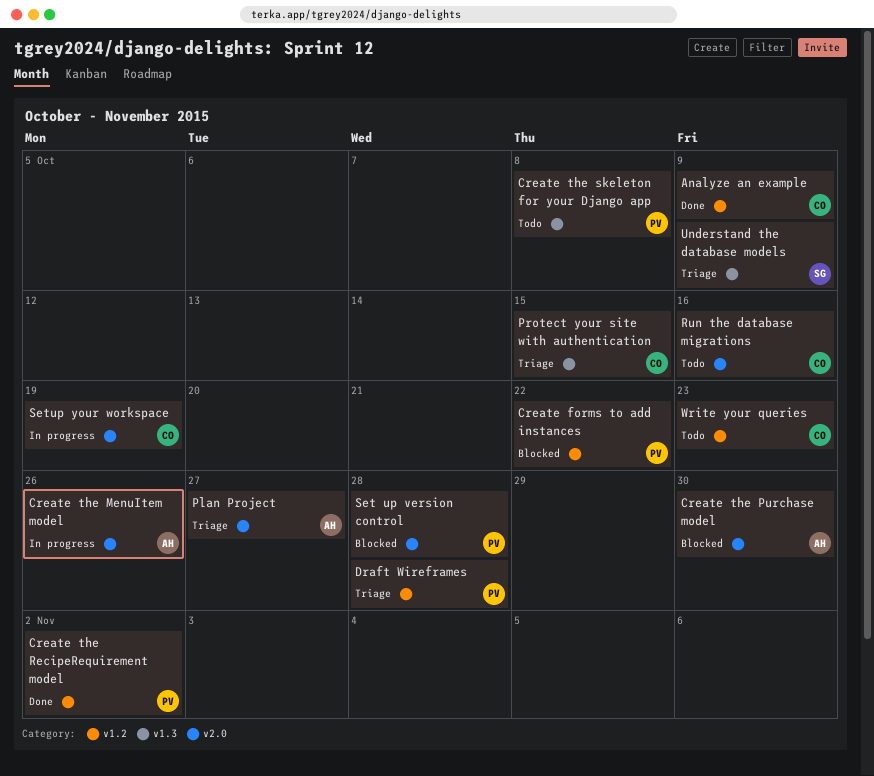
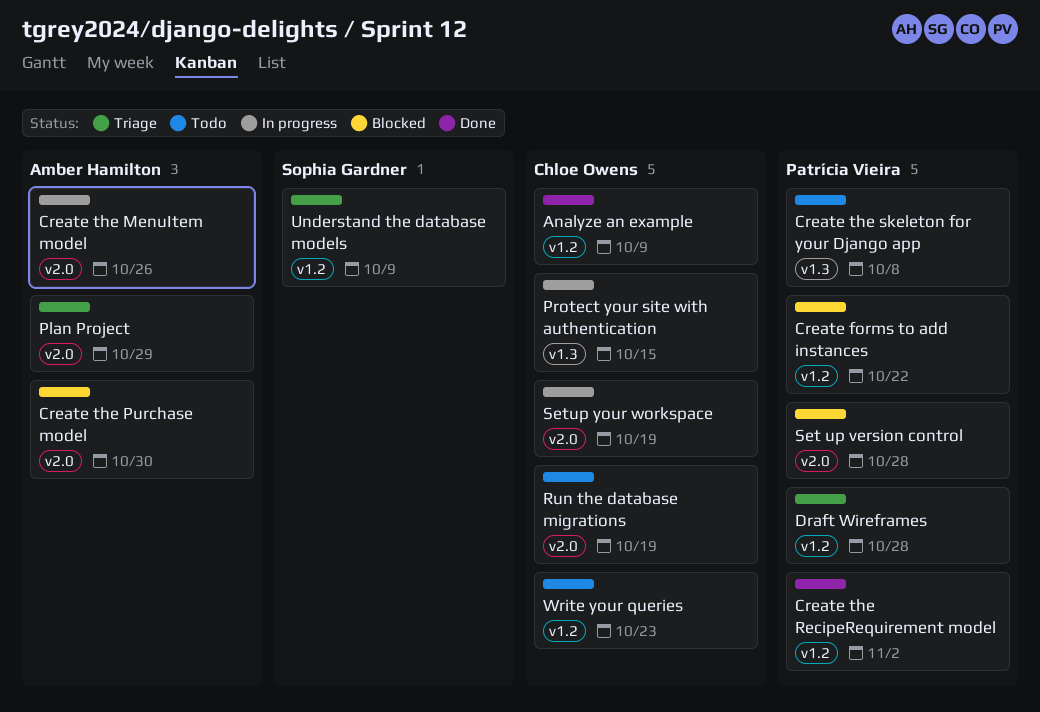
Plan Project, due: Oct 27 -> Oct 29
Protect your site with authentication, status: Triage -> In progress
Run the database migrations, due: Oct 16 -> Oct 19
Understand the database models, label: v1.3 -> v1.2

